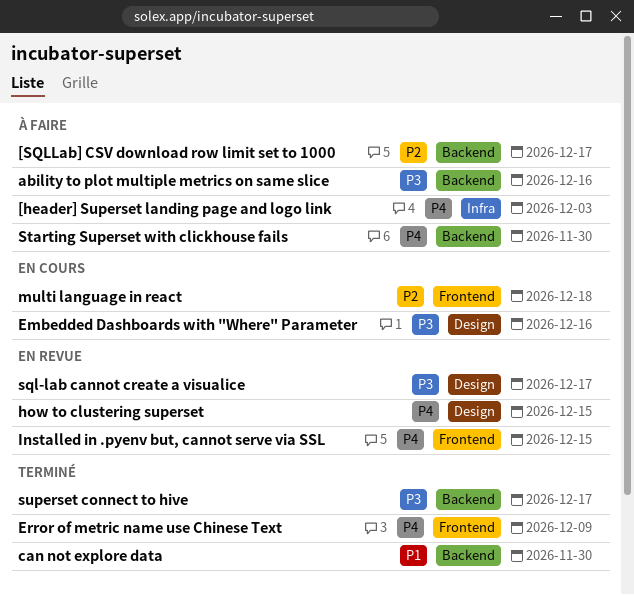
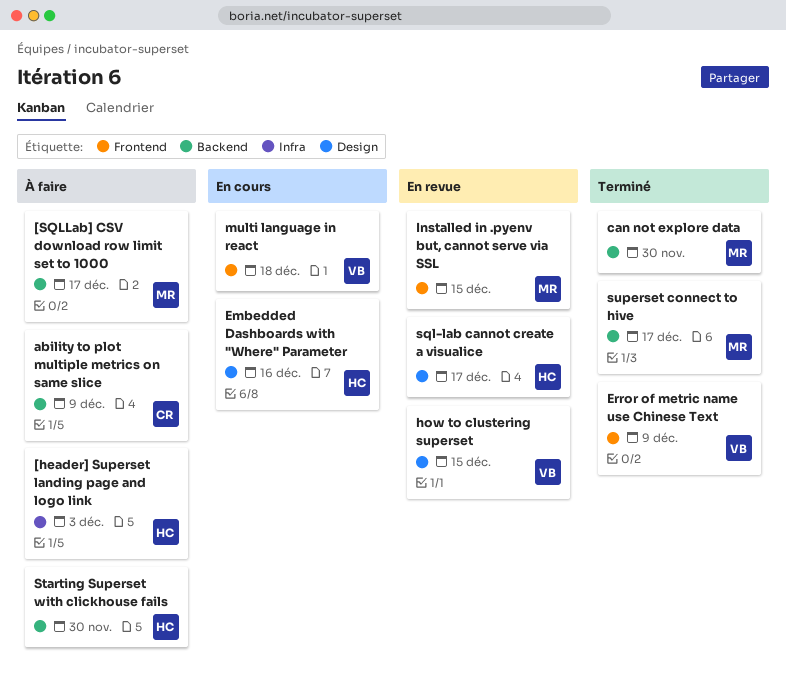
ability to plot multiple metrics on same slice, due: Dec 16 -> Dec 9

